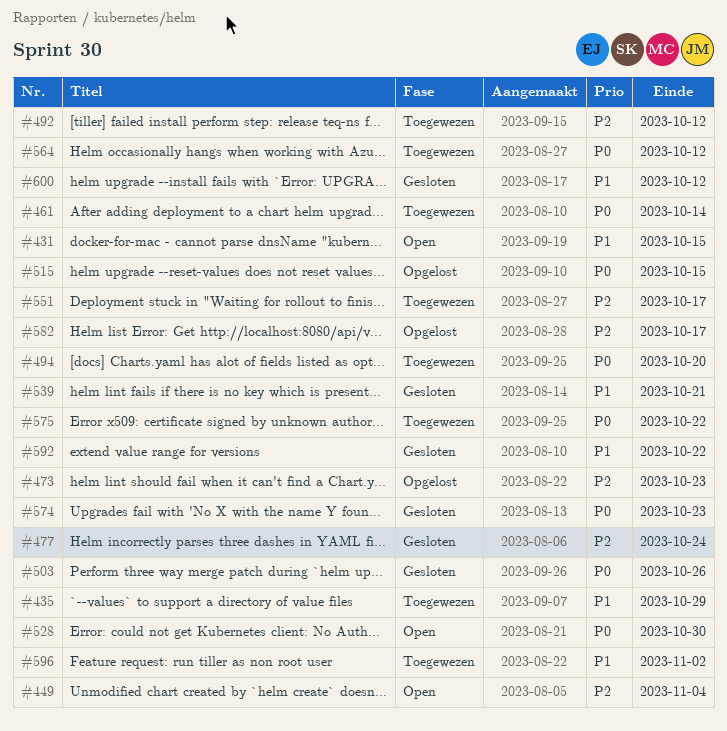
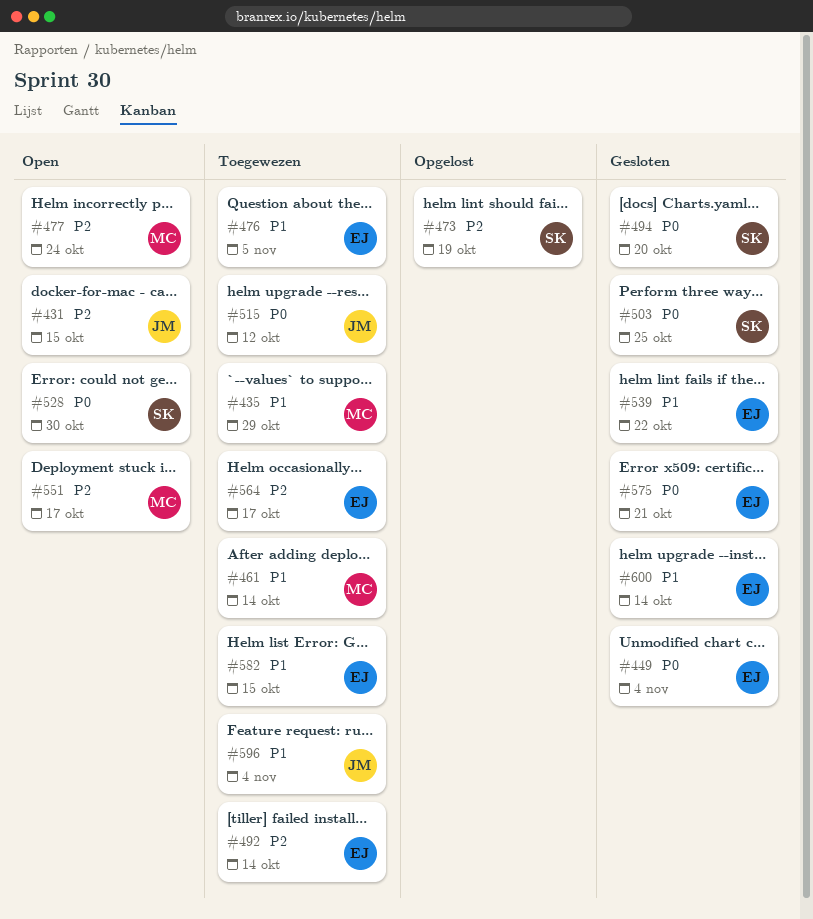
#431, priority: P1 -> P2
#449, status: Open -> Gesloten
#449, priority: P2 -> P0
#461, priority: P0 -> P1
#473, due: Oct 23 -> Oct 19
#476: none -> present
#477, status: Gesloten -> Open
#492, due: Oct 12 -> Oct 14
#494, status: Toegewezen -> Gesloten
#503, due: Oct 26 -> Oct 25
#515, status: Opgelost -> Toegewezen
#515, due: Oct 15 -> Oct 12
#539, due: Oct 21 -> Oct 22
#551, status: Toegewezen -> Open
#564, priority: P0 -> P2
#564, due: Oct 12 -> Oct 17
#574: present -> none
#575, status: Toegewezen -> Gesloten
#575, due: Oct 22 -> Oct 21
#582, status: Opgelost -> Toegewezen
#582, priority: P2 -> P1
#582, due: Oct 17 -> Oct 15
#592: present -> none
#596, due: Nov 2 -> Nov 4
#600, due: Oct 12 -> Oct 14

